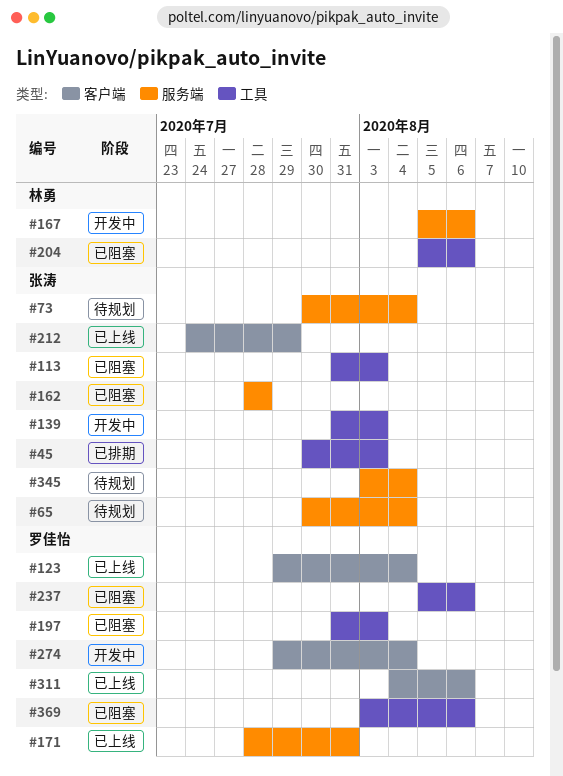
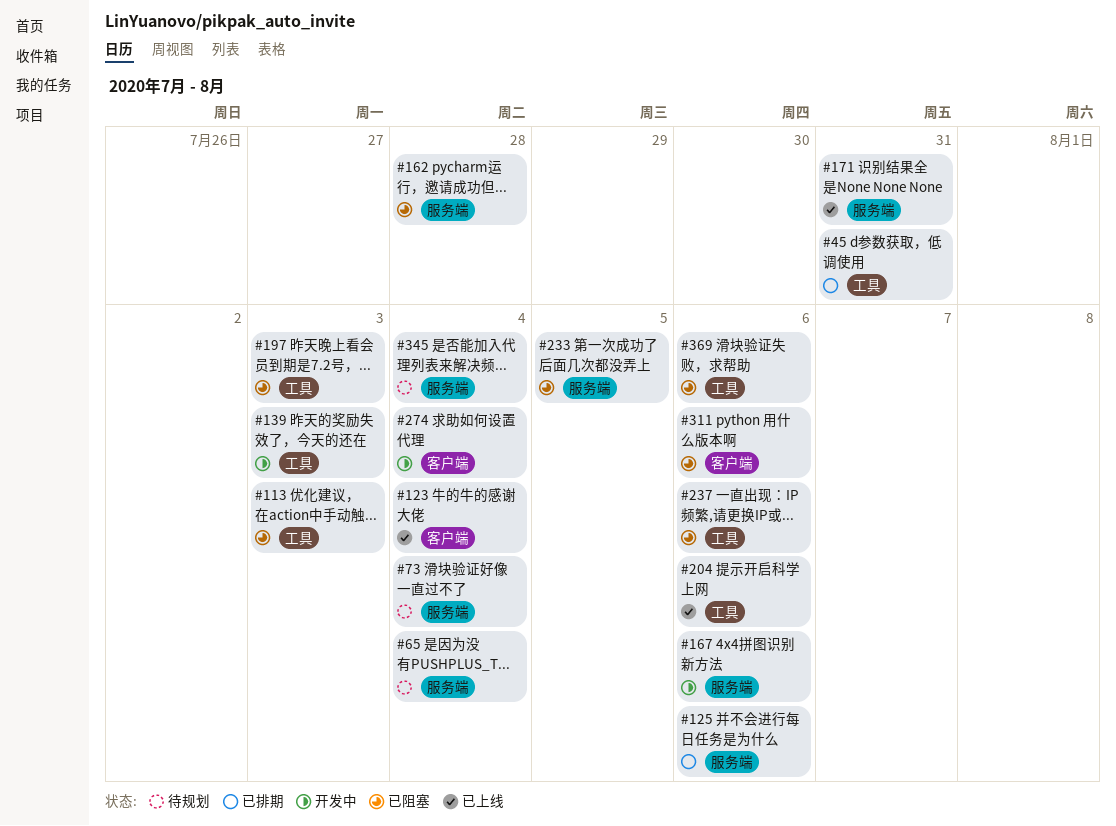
#45, due: Aug 3 -> Jul 31
#125: none -> present
#204, status: 已阻塞 -> 已上线
#212: present -> none
#233: none -> present
#311, status: 已上线 -> 已阻塞

